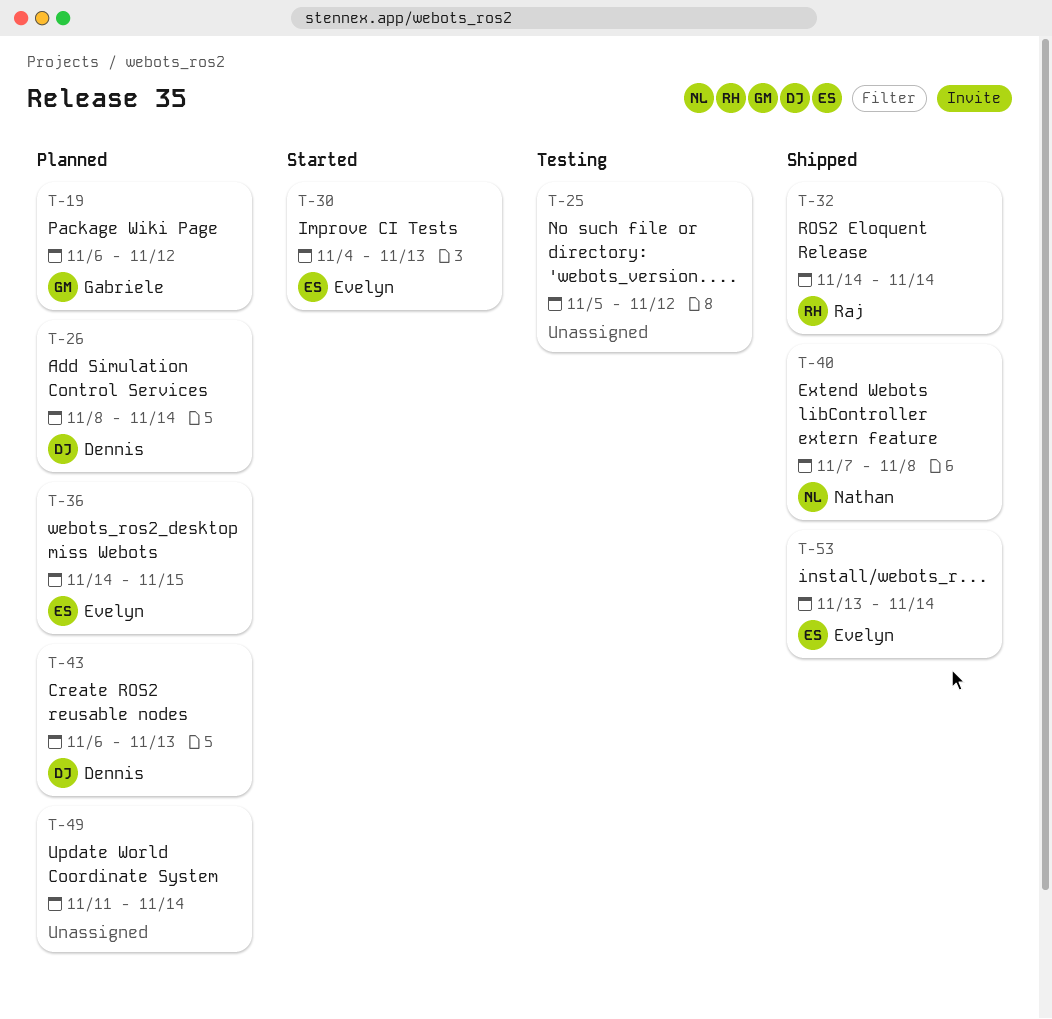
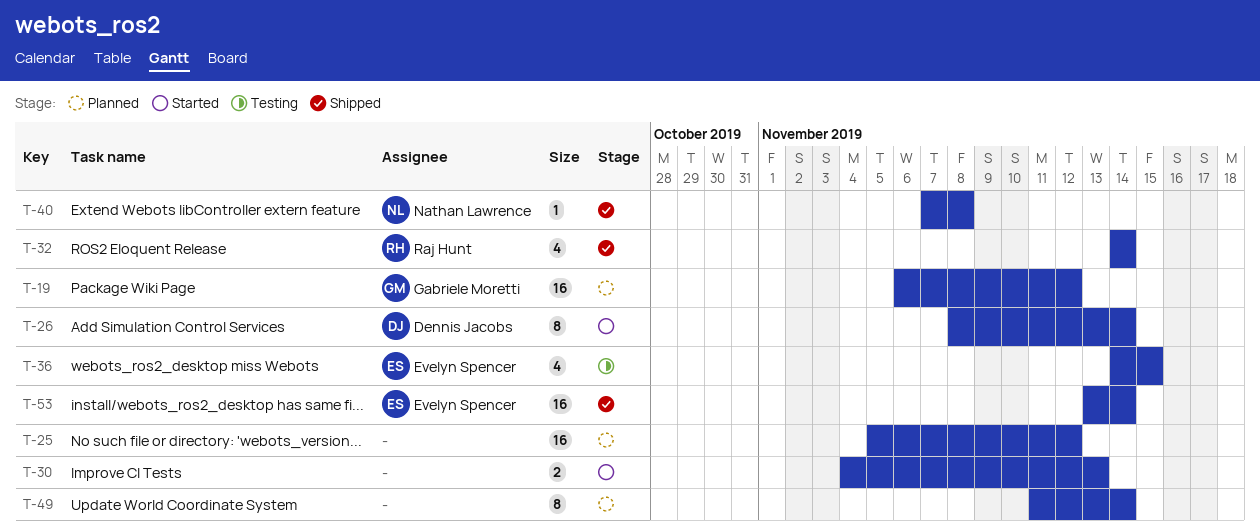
T-25, status: Testing -> Planned
T-26, status: Planned -> Started
T-30, owner: Evelyn Spencer -> none
T-36, status: Planned -> Testing
T-43: present -> none

